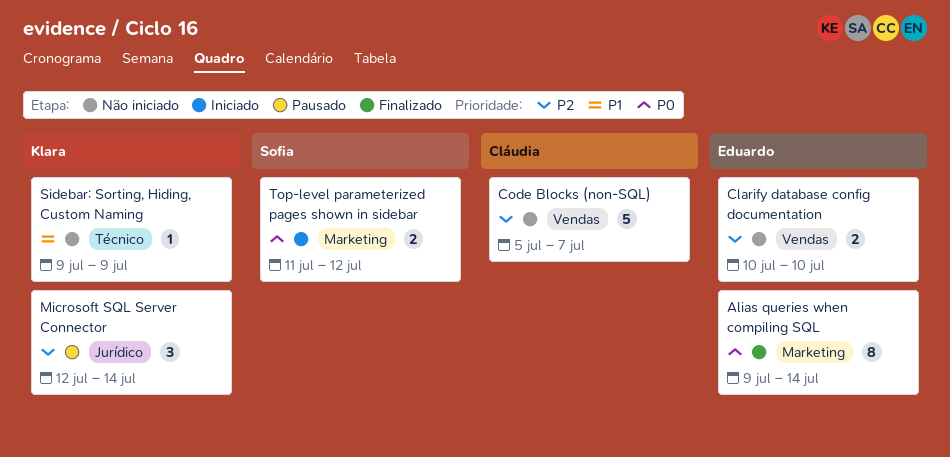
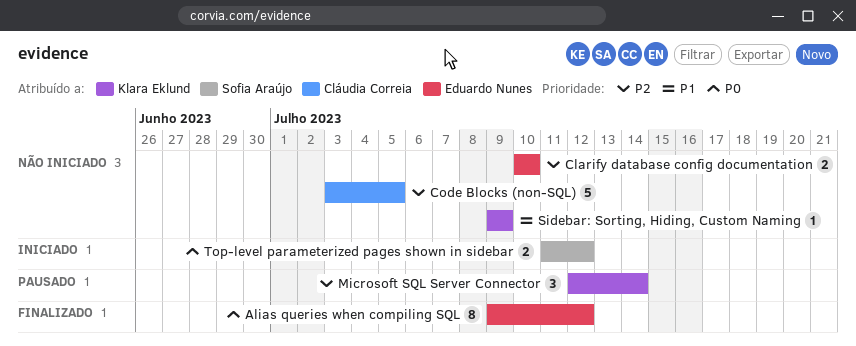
Alias queries when compiling SQL, due: Jul 14 -> Jul 12
Code Blocks (non-SQL), start: Jul 5 -> Jul 3
Code Blocks (non-SQL), due: Jul 7 -> Jul 5

